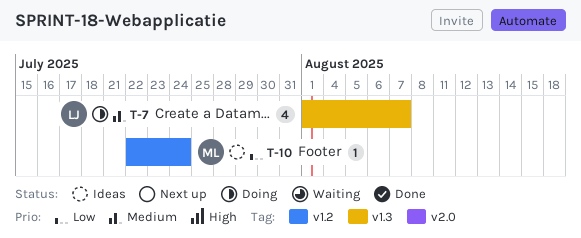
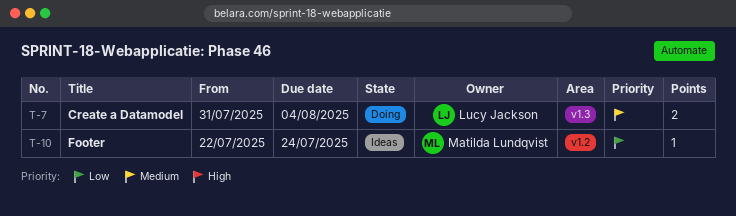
T-7, estimate: 4 -> 2
T-7, start: Aug 1 -> Jul 31
T-7, due: Aug 7 -> Aug 4

